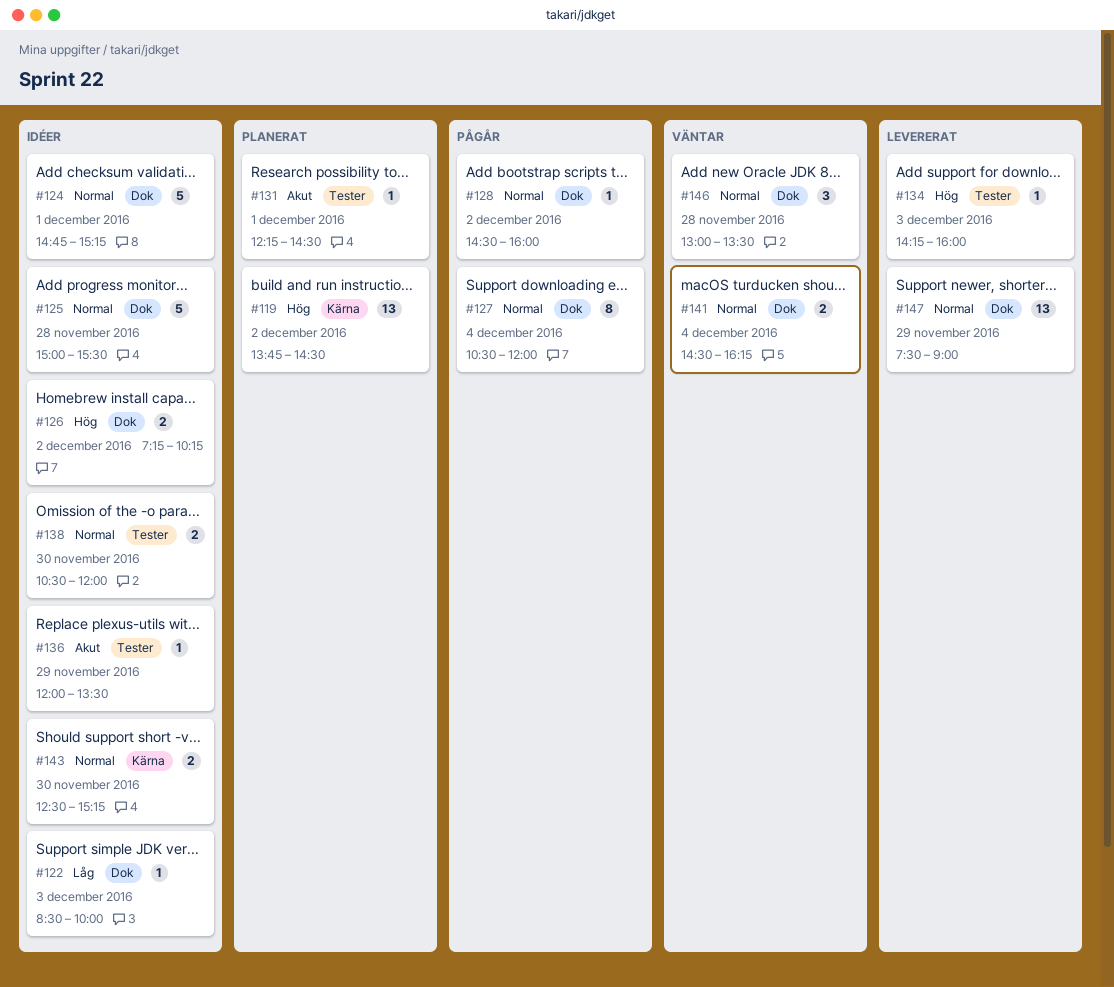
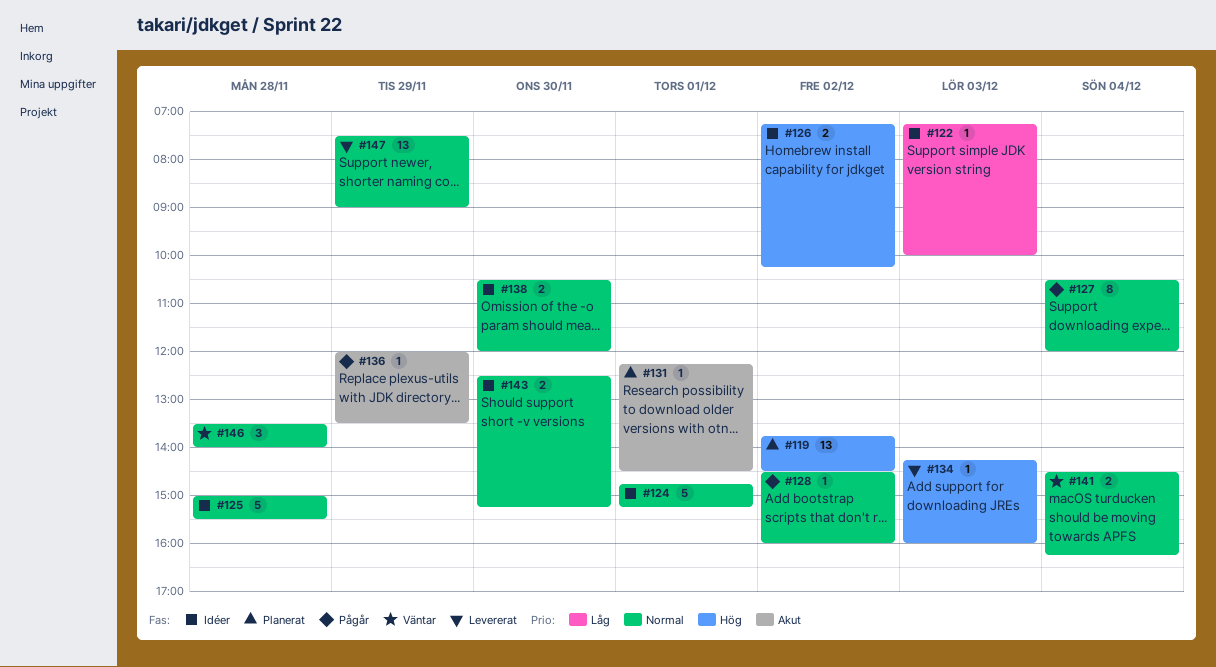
#122, begins: 08:30 -> 07:15
#136, status: Idéer -> Pågår
#146, begins: 13:00 -> 13:30
#146, ends: 13:30 -> 14:00

